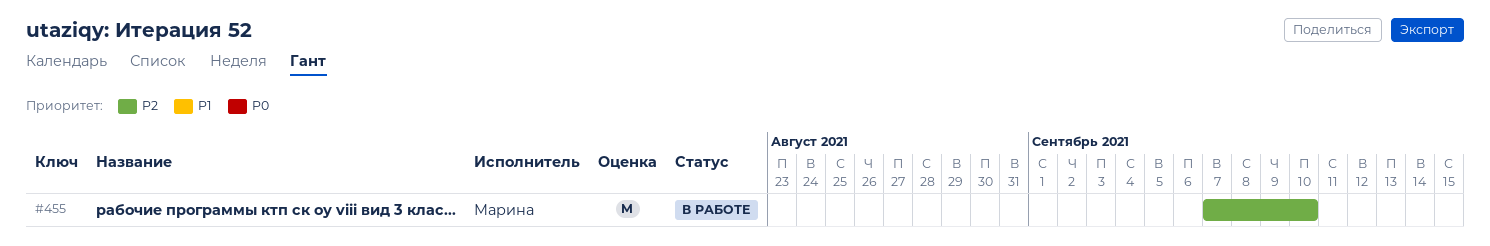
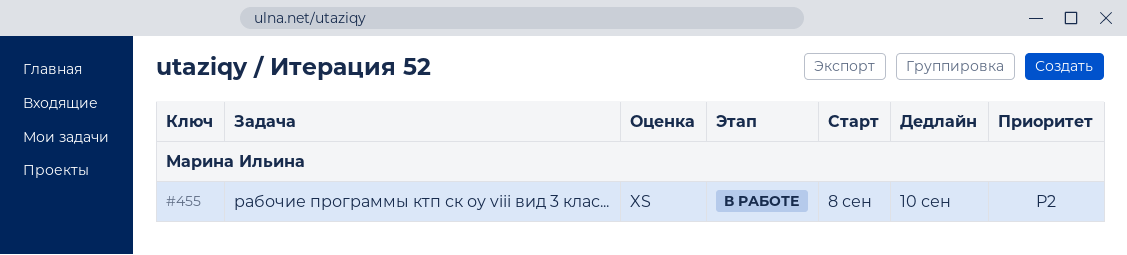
#455, estimate: M -> XS
#455, start: Sep 7 -> Sep 8

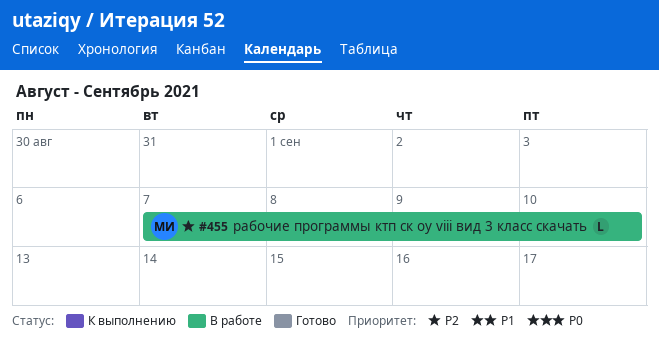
#455, estimate: XS -> L
#455, start: Sep 8 -> Sep 7

